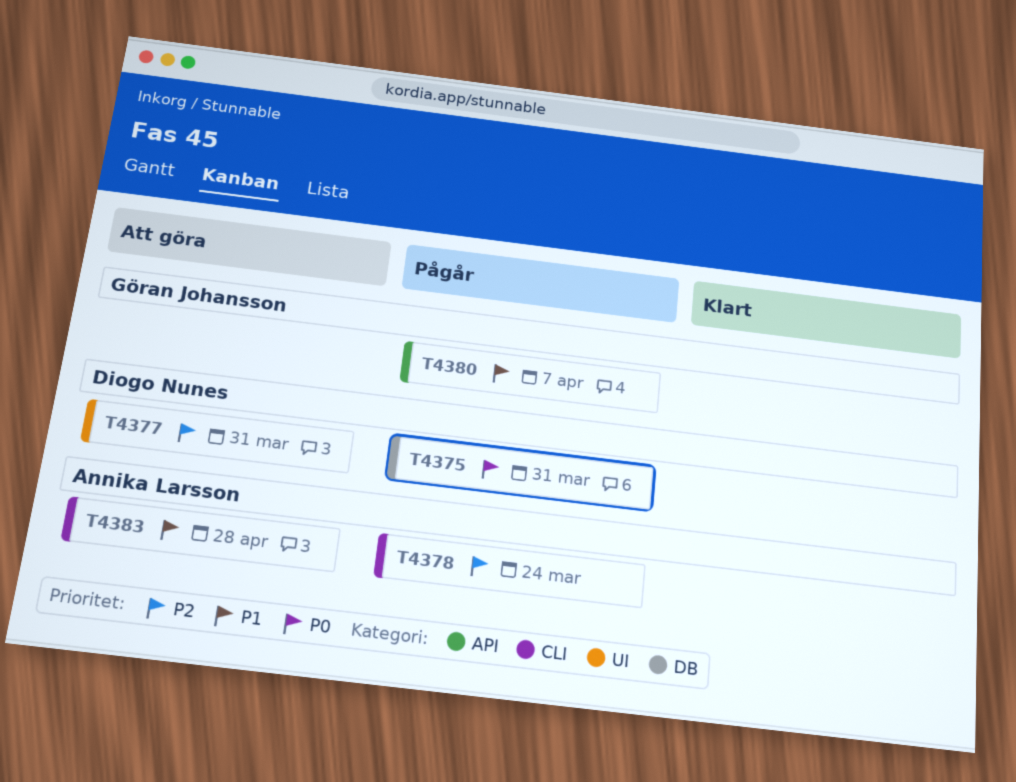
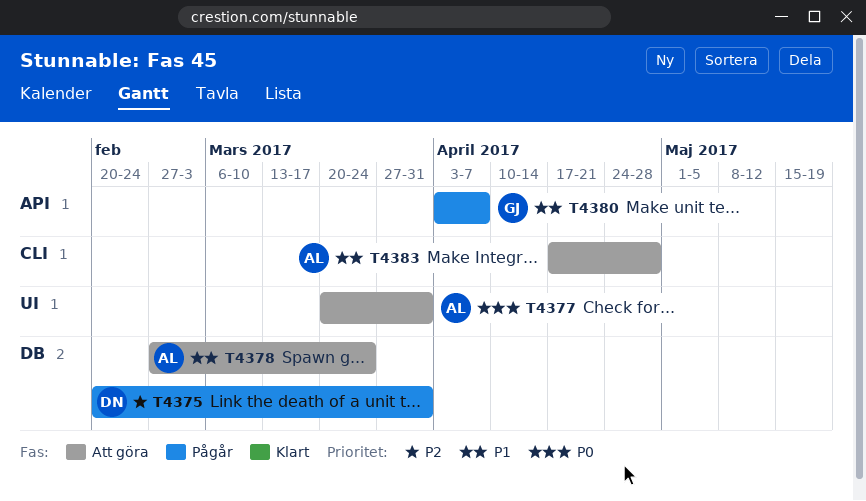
T4375, priority: P0 -> P2
T4377, owner: Diogo Nunes -> Annika Larsson
T4377, priority: P2 -> P0
T4378, status: Pågår -> Att göra
T4378, priority: P2 -> P1
T4378, label: CLI -> DB

